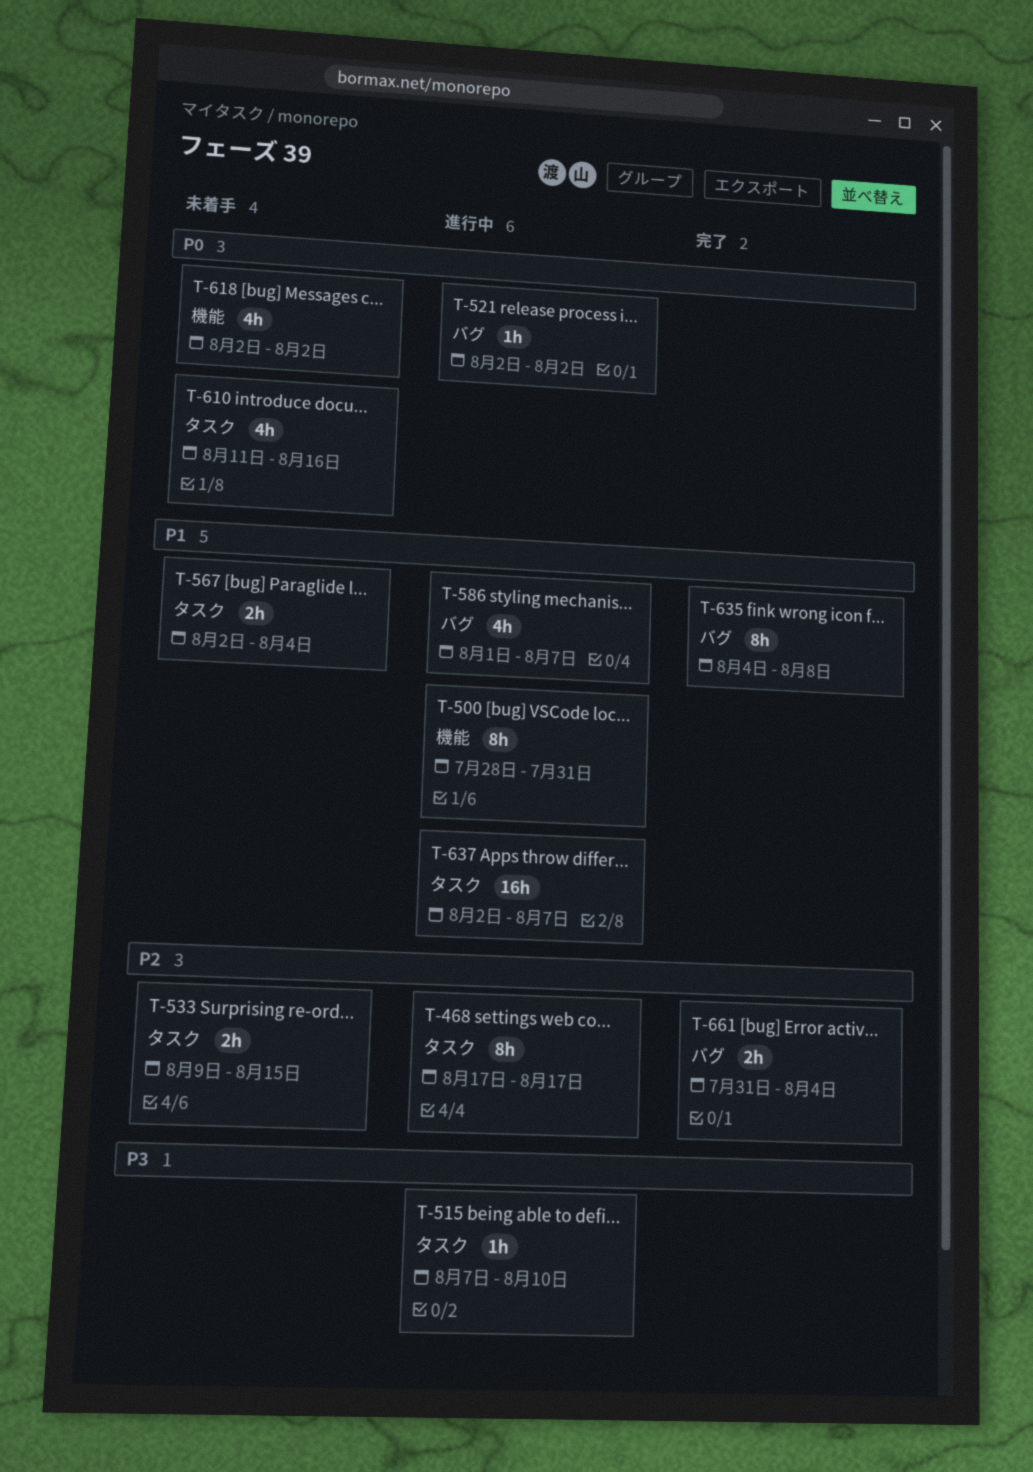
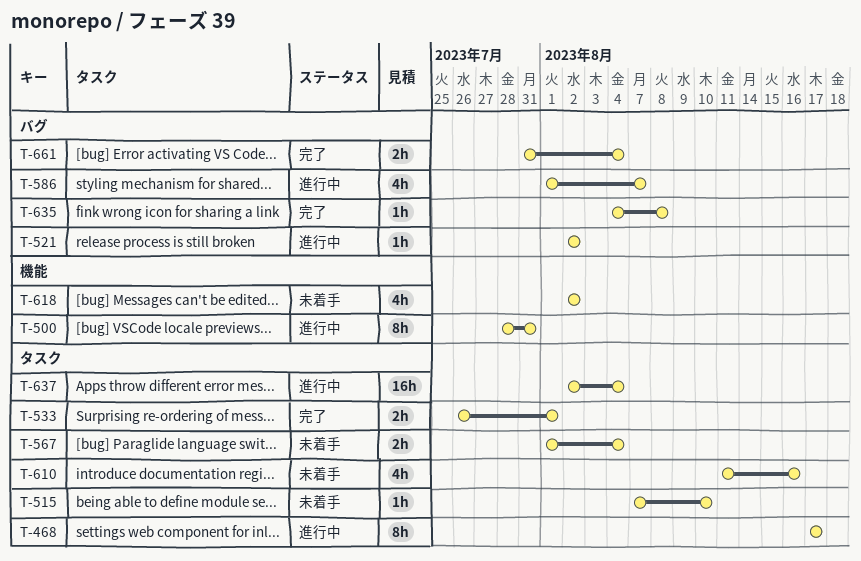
T-515, status: 進行中 -> 未着手
T-533, status: 未着手 -> 完了
T-533, start: Aug 9 -> Jul 26
T-533, due: Aug 15 -> Aug 1
T-567, start: Aug 2 -> Aug 1
T-635, estimate: 8h -> 1h
T-637, due: Aug 7 -> Aug 4

